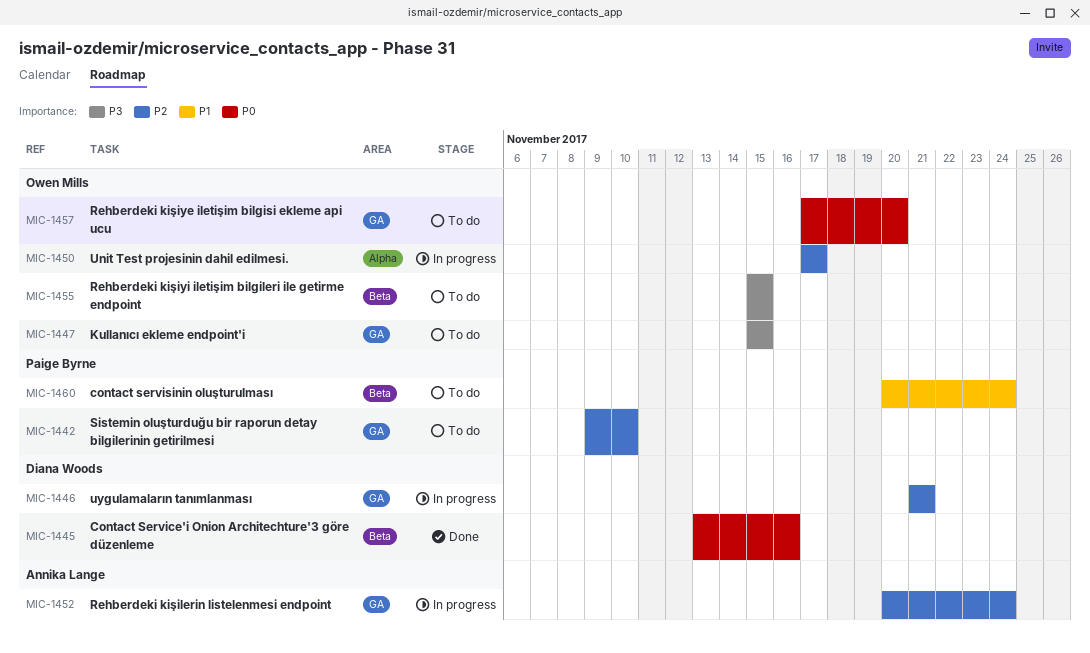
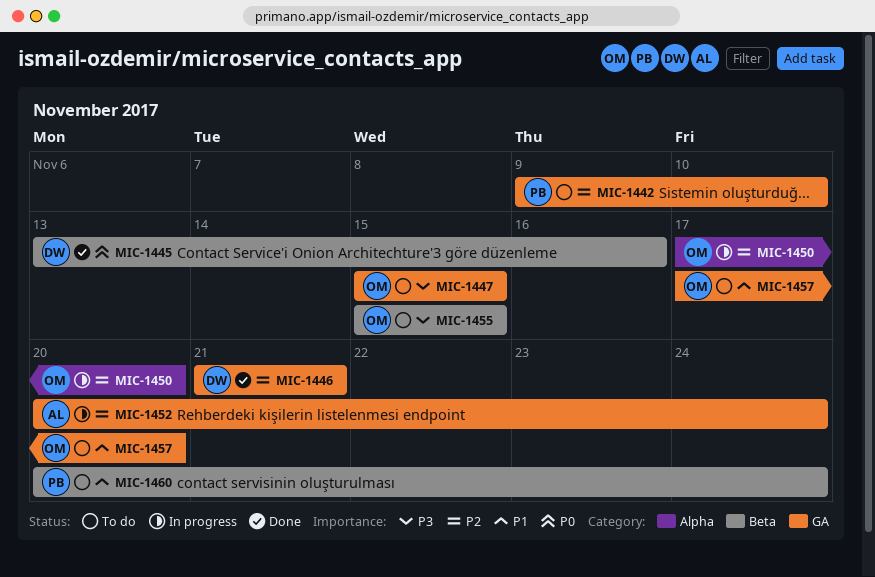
MIC-1446, status: In progress -> Done
MIC-1450, due: Nov 17 -> Nov 20
MIC-1457, priority: P0 -> P1

